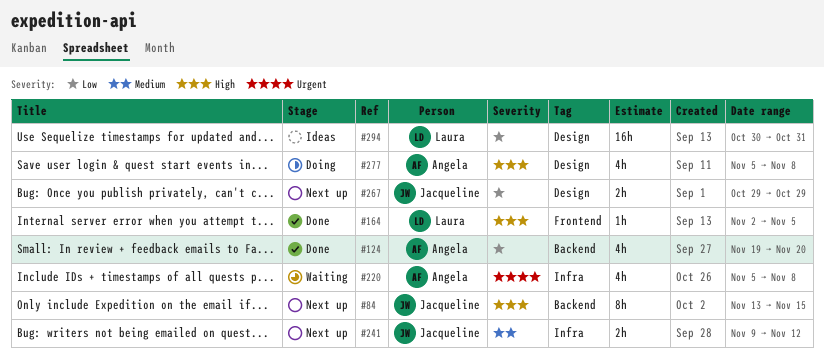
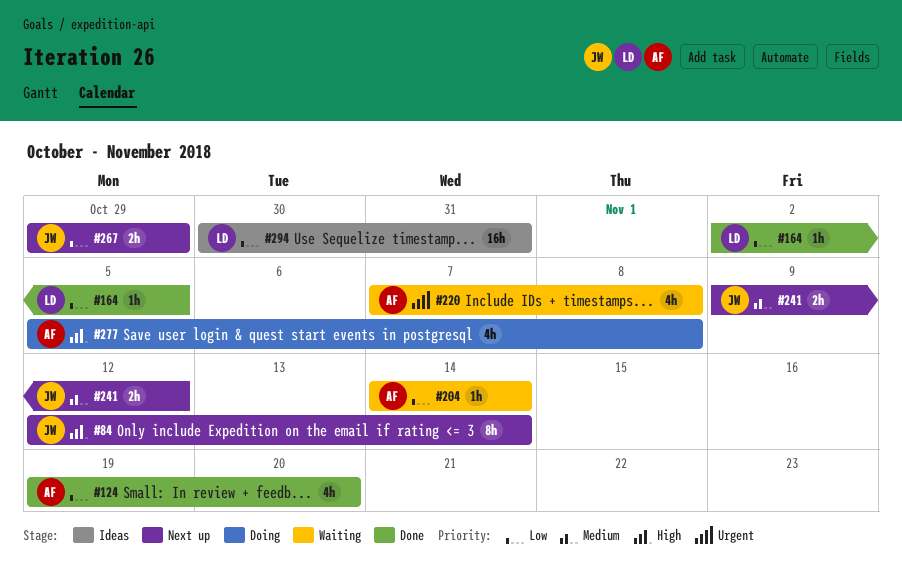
#84, start: Nov 13 -> Nov 12
#84, due: Nov 15 -> Nov 14
#164, priority: High -> Low
#204: none -> present
#220, start: Nov 5 -> Nov 7

